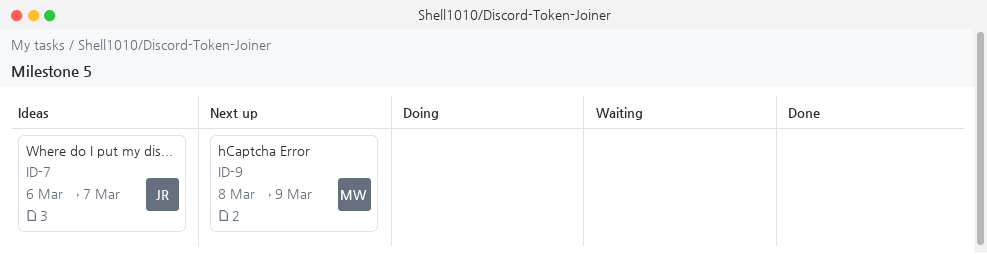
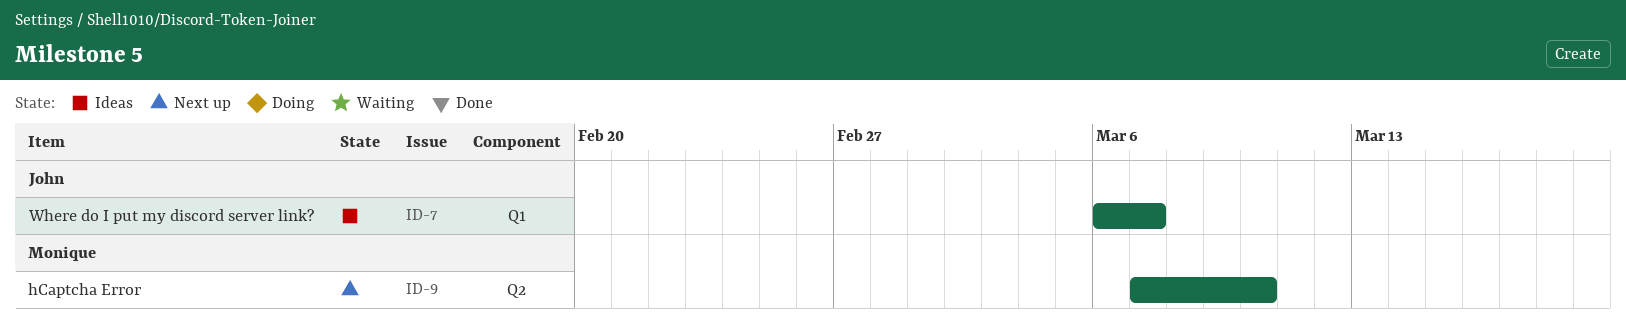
ID-9, start: Mar 8 -> Mar 7
ID-9, due: Mar 9 -> Mar 10

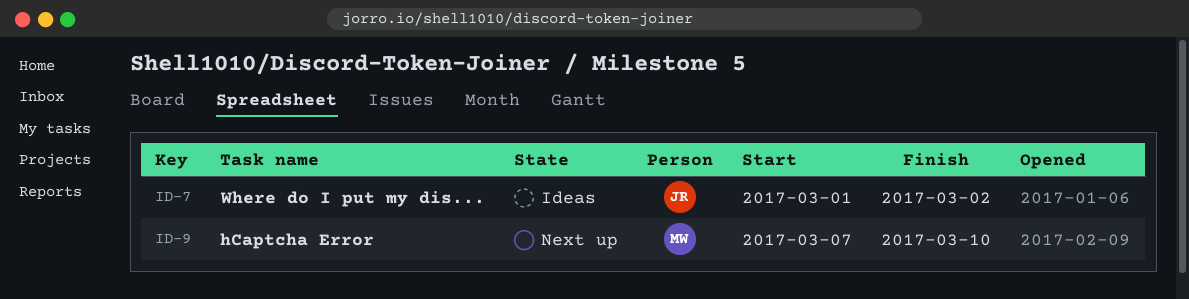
ID-7, start: Mar 6 -> Mar 1
ID-7, due: Mar 7 -> Mar 2

